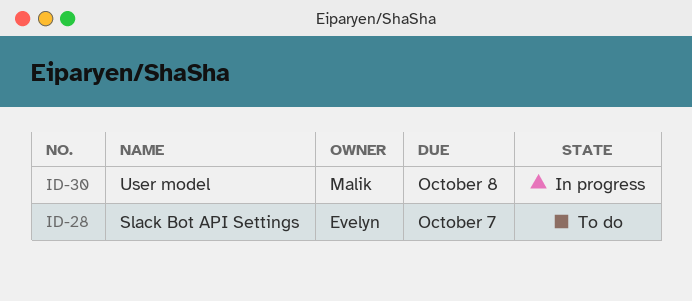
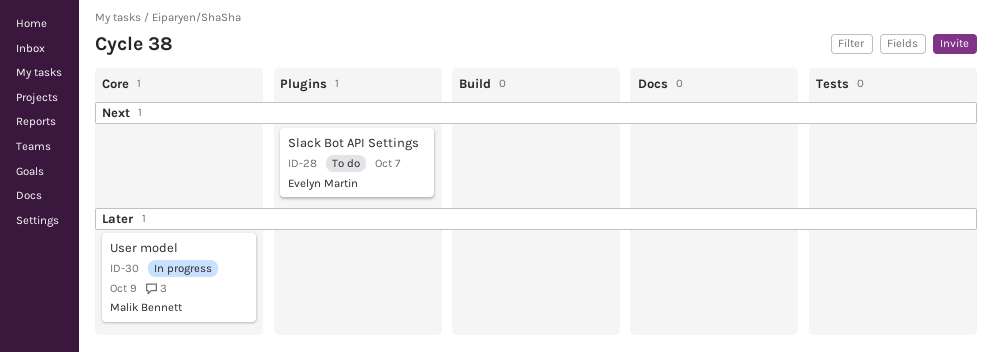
ID-30, due: Oct 8 -> Oct 9

